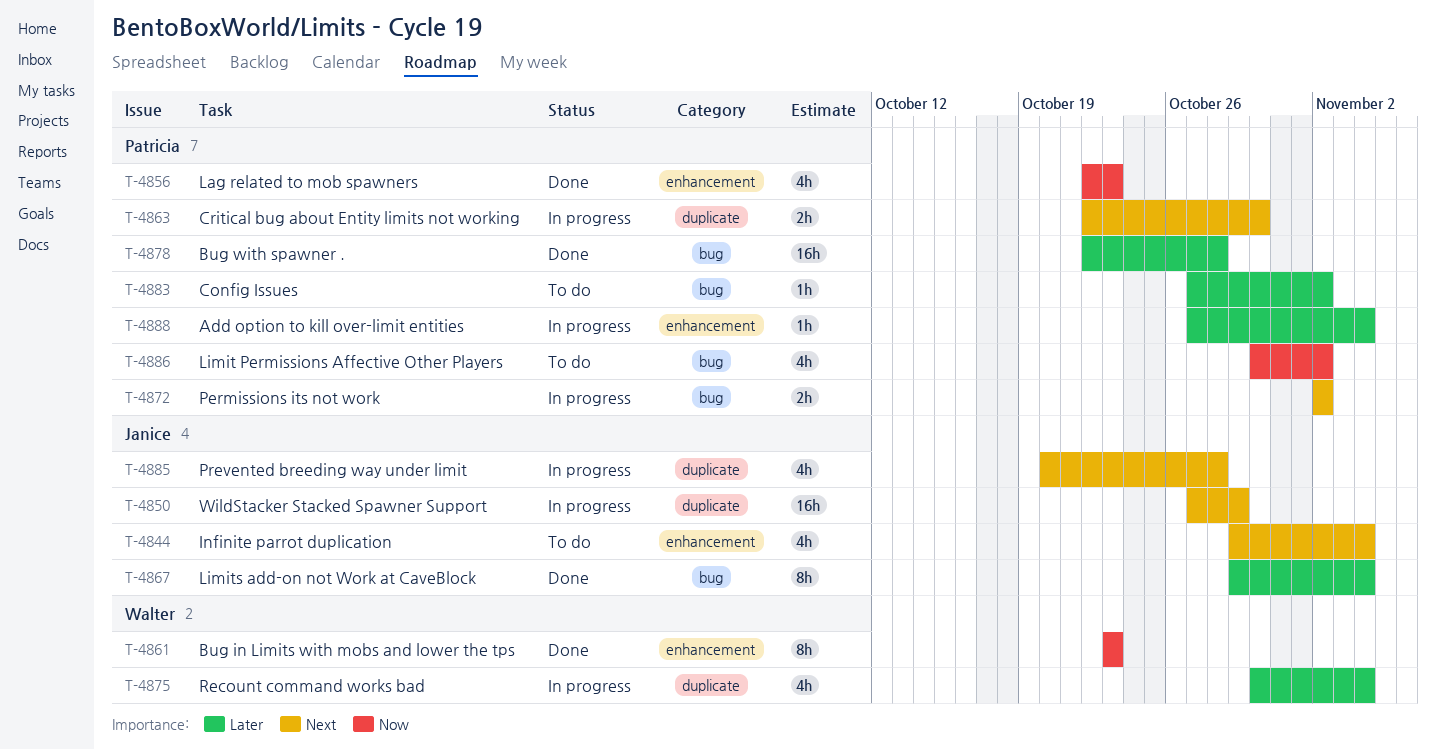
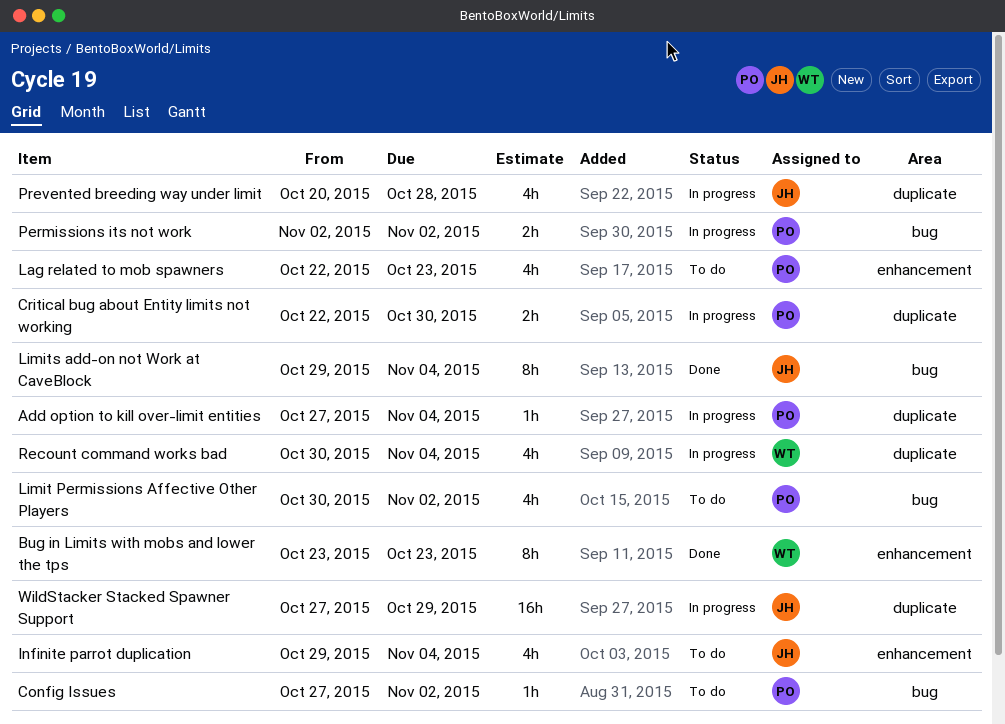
Add option to kill over-limit entities, label: enhancement -> duplicate
Bug with spawner .: present -> none
Lag related to mob spawners, status: Done -> To do

